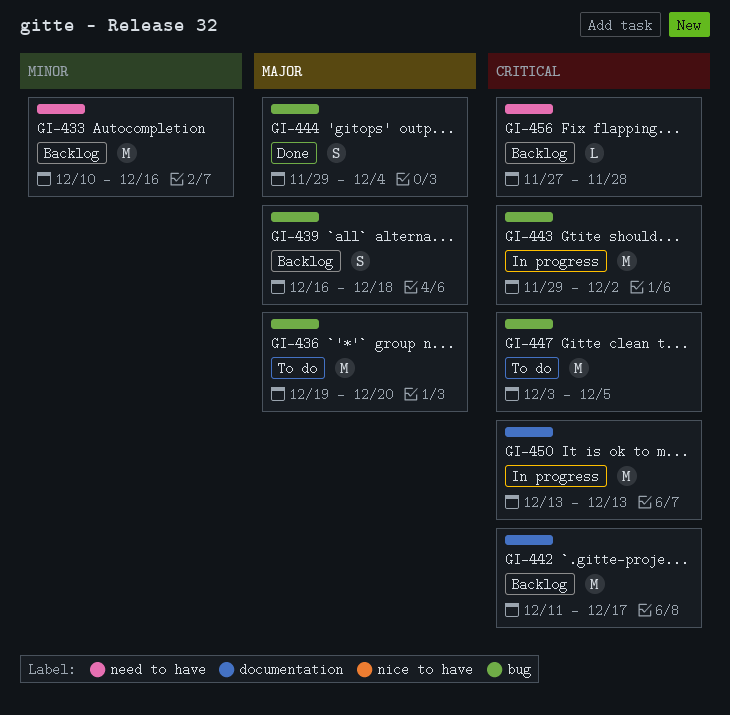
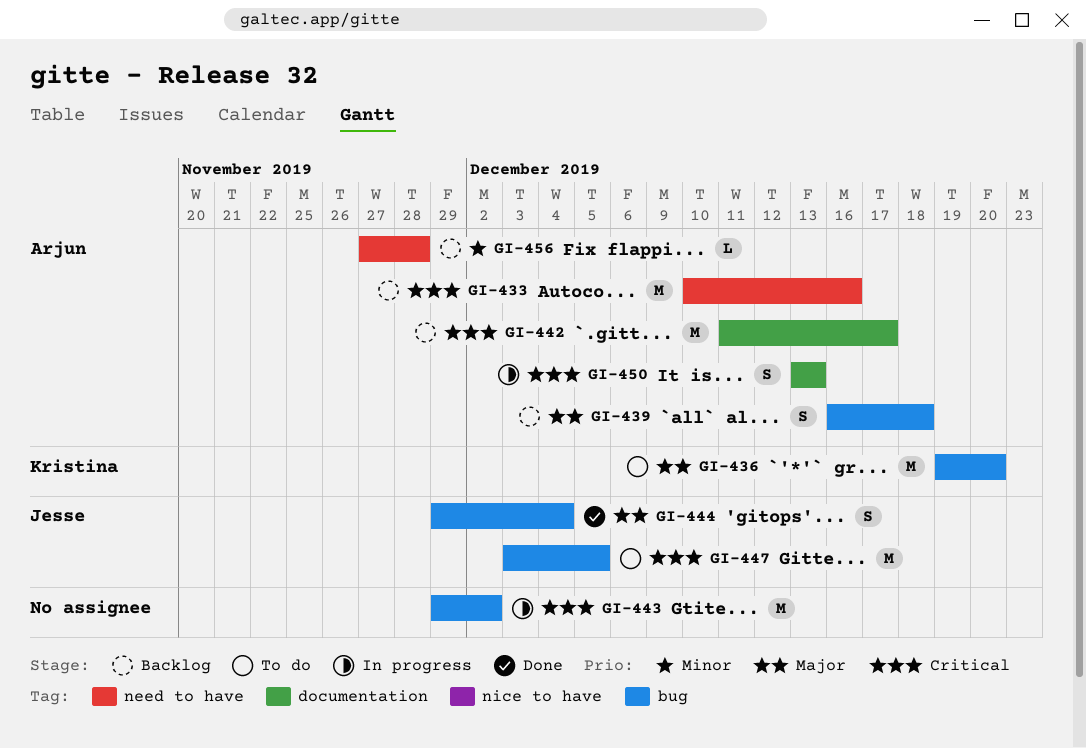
GI-433, priority: Minor -> Critical
GI-450, estimate: M -> S
GI-456, priority: Critical -> Minor

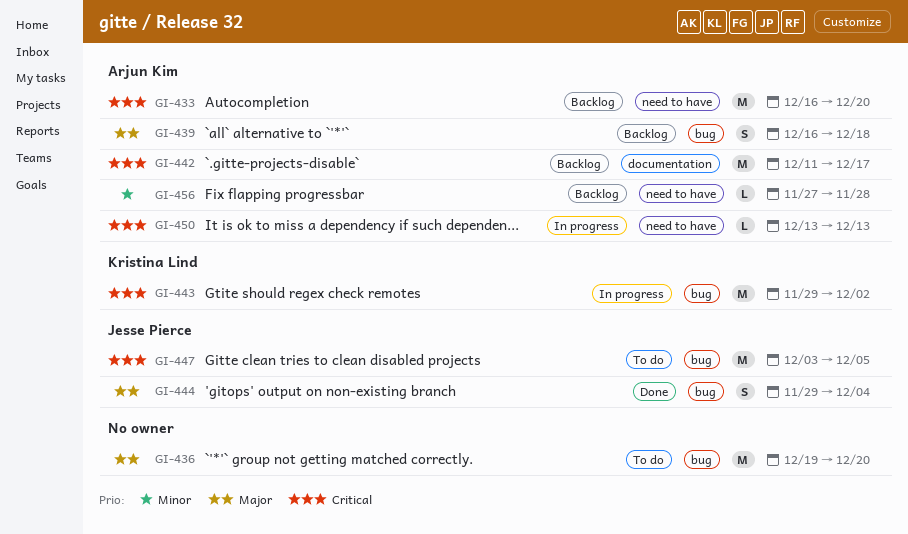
GI-433, start: Dec 10 -> Dec 16
GI-433, due: Dec 16 -> Dec 20
GI-436, owner: Kristina Lind -> none
GI-443, owner: none -> Kristina Lind
GI-450, label: documentation -> need to have
GI-450, estimate: S -> L

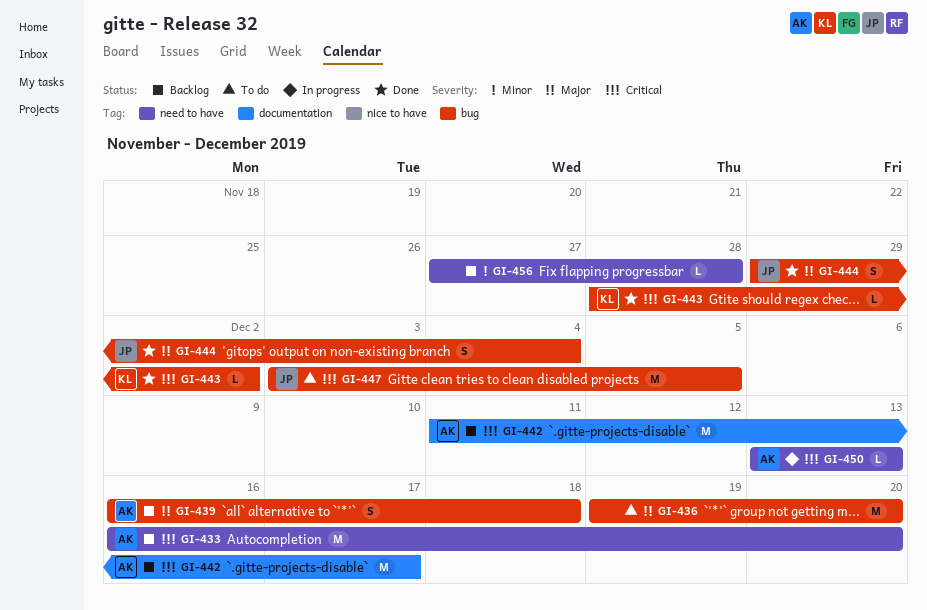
GI-443, status: In progress -> Done
GI-443, estimate: M -> L
GI-443, start: Nov 29 -> Nov 28
GI-456, owner: Arjun Kim -> none

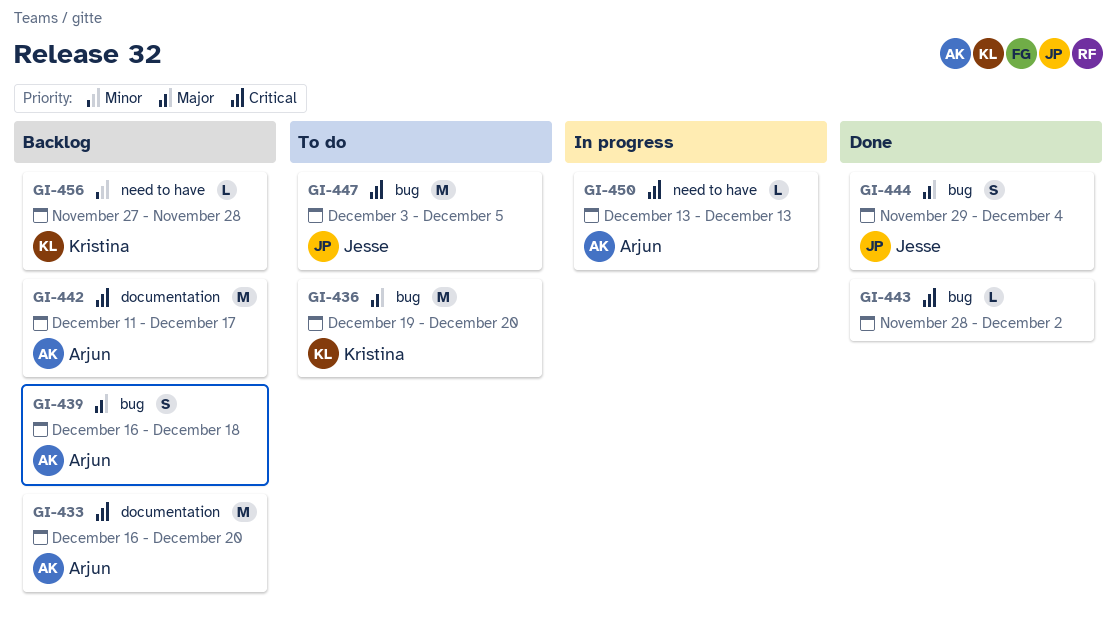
GI-433, label: need to have -> documentation
GI-436, owner: none -> Kristina
GI-443, owner: Kristina -> none
GI-456, owner: none -> Kristina

